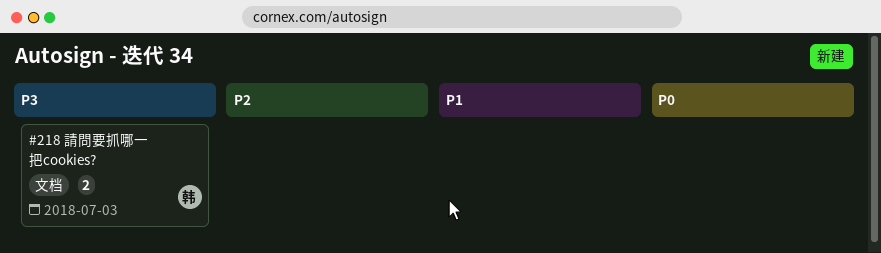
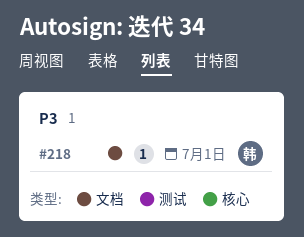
#218, estimate: 2 -> 1
#218, due: Jul 3 -> Jul 1

